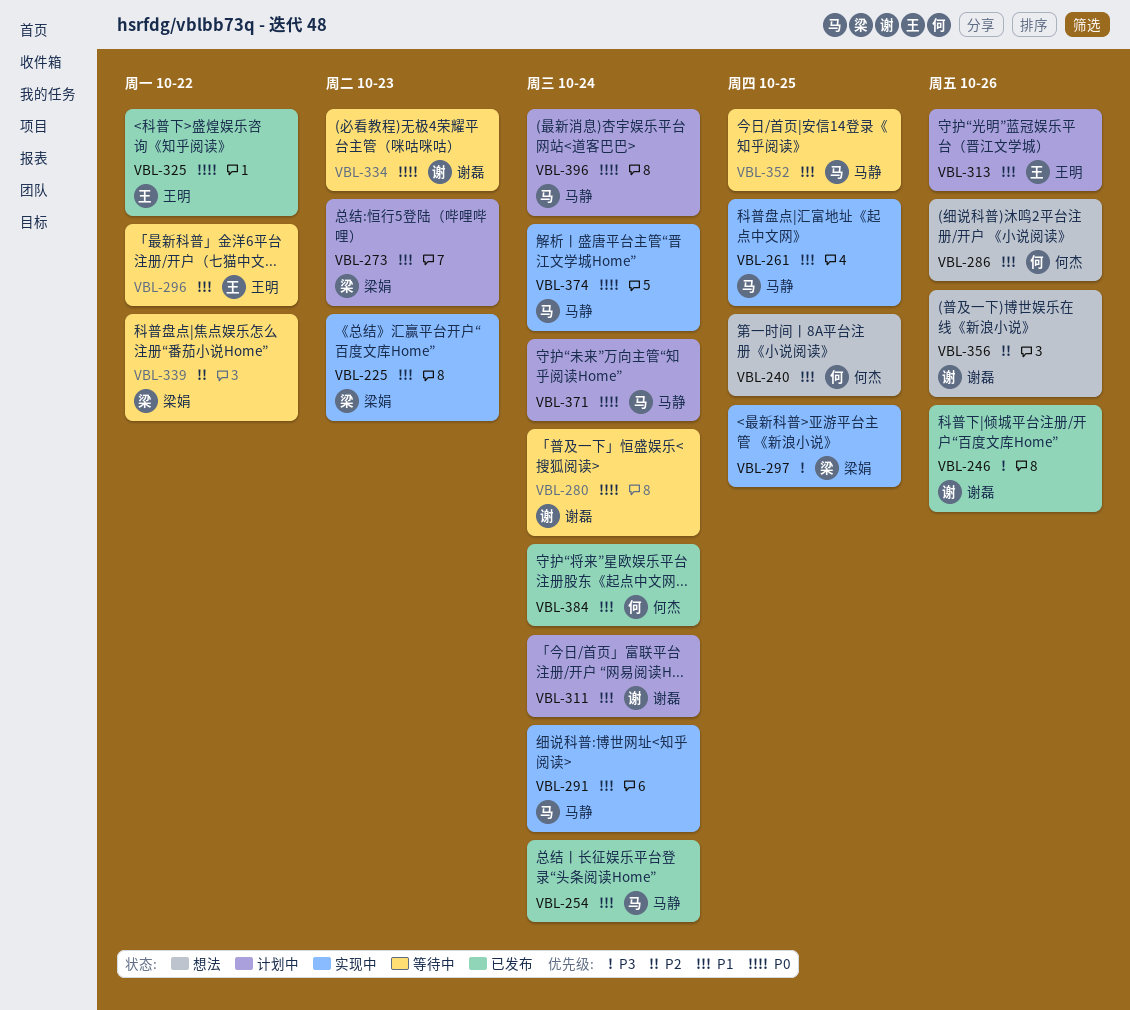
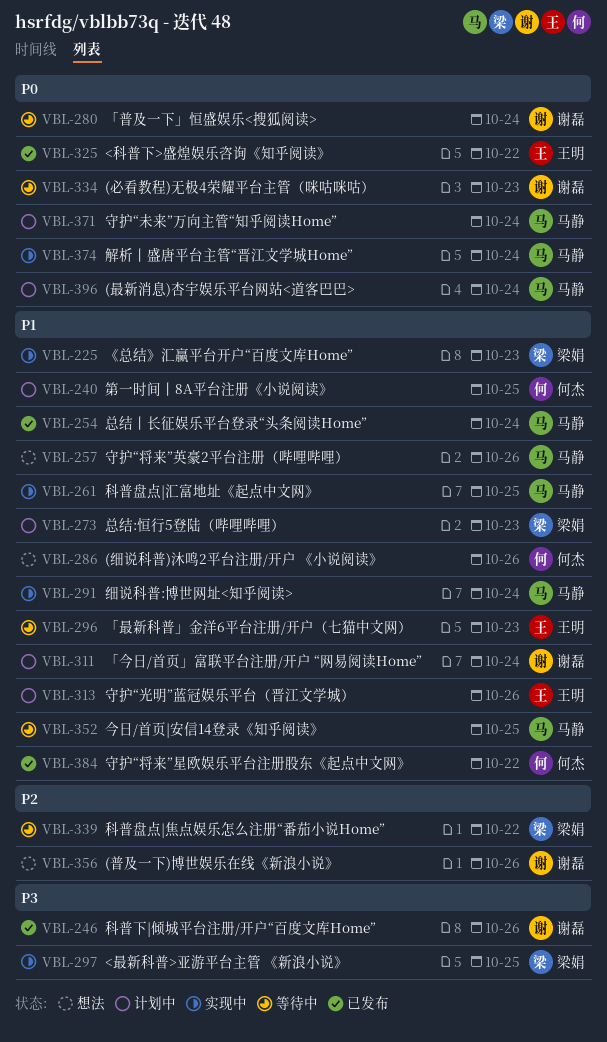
VBL-240, status: 想法 -> 计划中
VBL-257: none -> present
VBL-296, due: Oct 22 -> Oct 23
VBL-384, due: Oct 24 -> Oct 22

